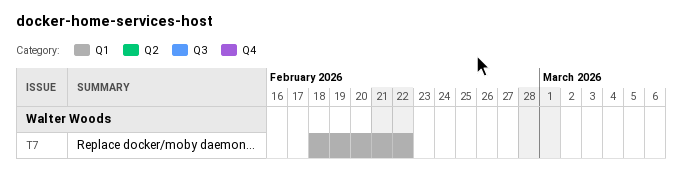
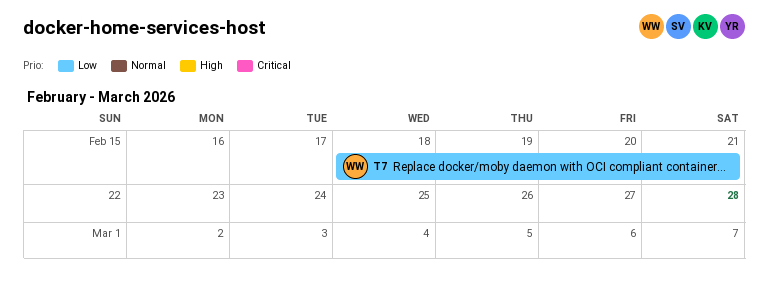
T7, due: Feb 22 -> Feb 21

